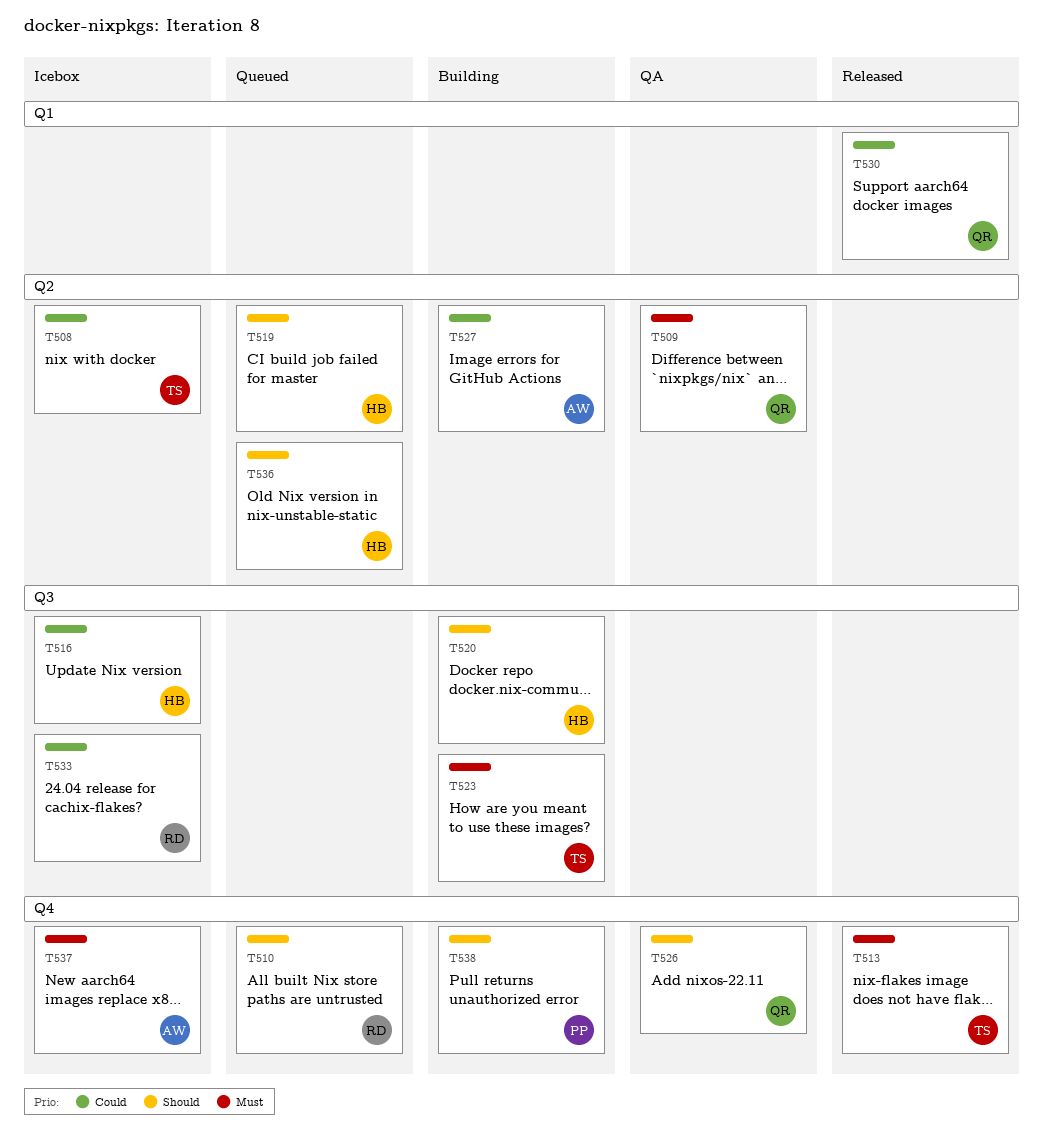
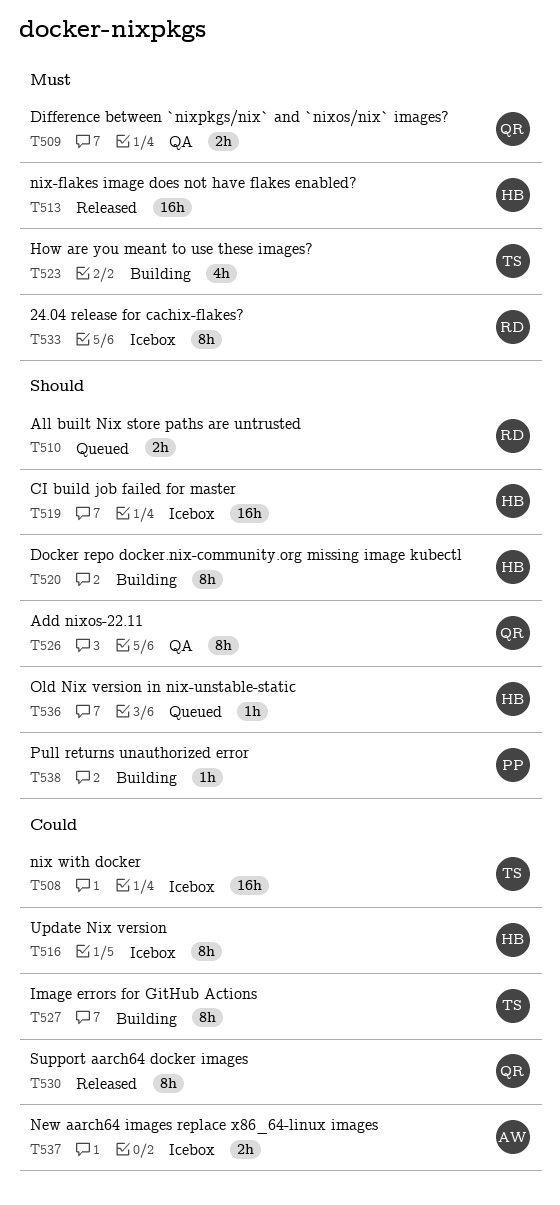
T513, owner: TS -> HB
T519, status: Queued -> Icebox
T527, owner: AW -> TS
T533, priority: Could -> Must
T537, priority: Must -> Could

